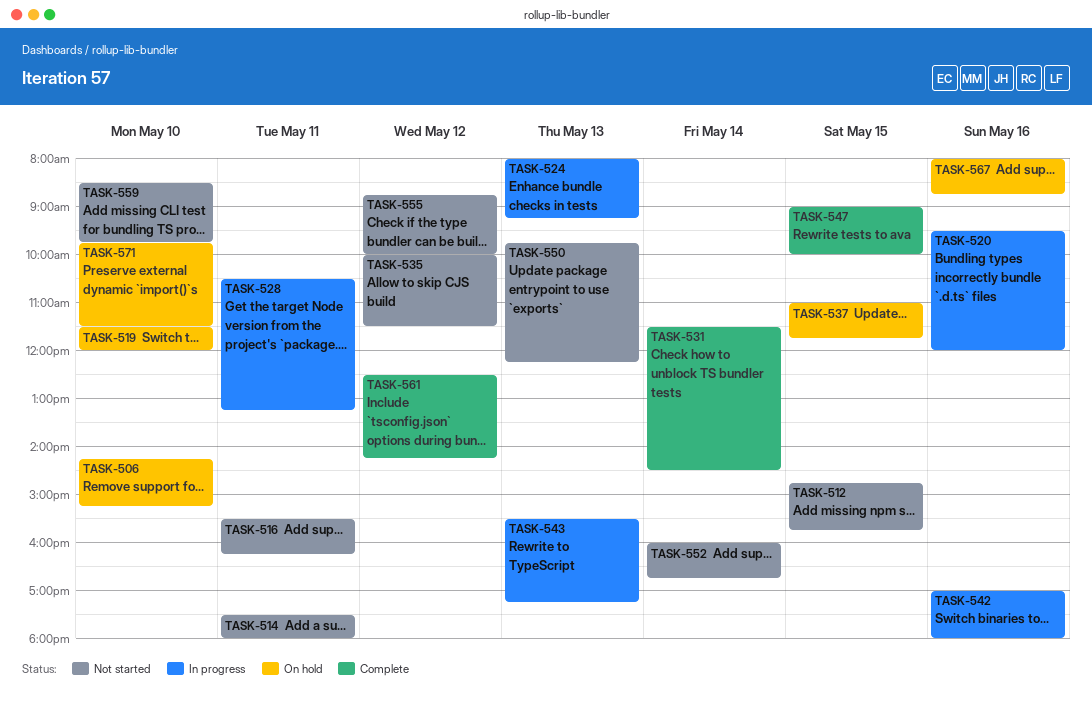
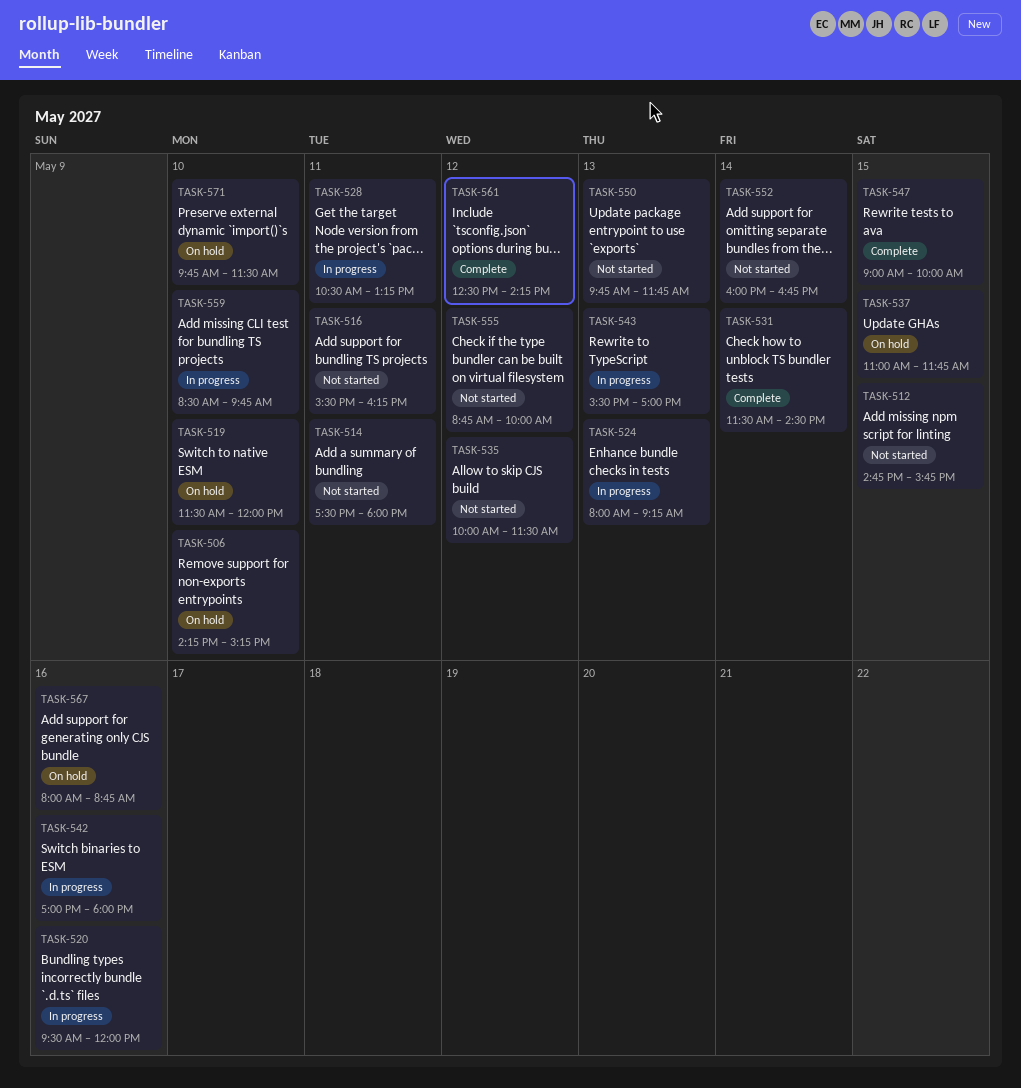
TASK-543, ends: 17:15 -> 17:00
TASK-550, ends: 12:15 -> 11:45
TASK-559, status: Not started -> In progress

